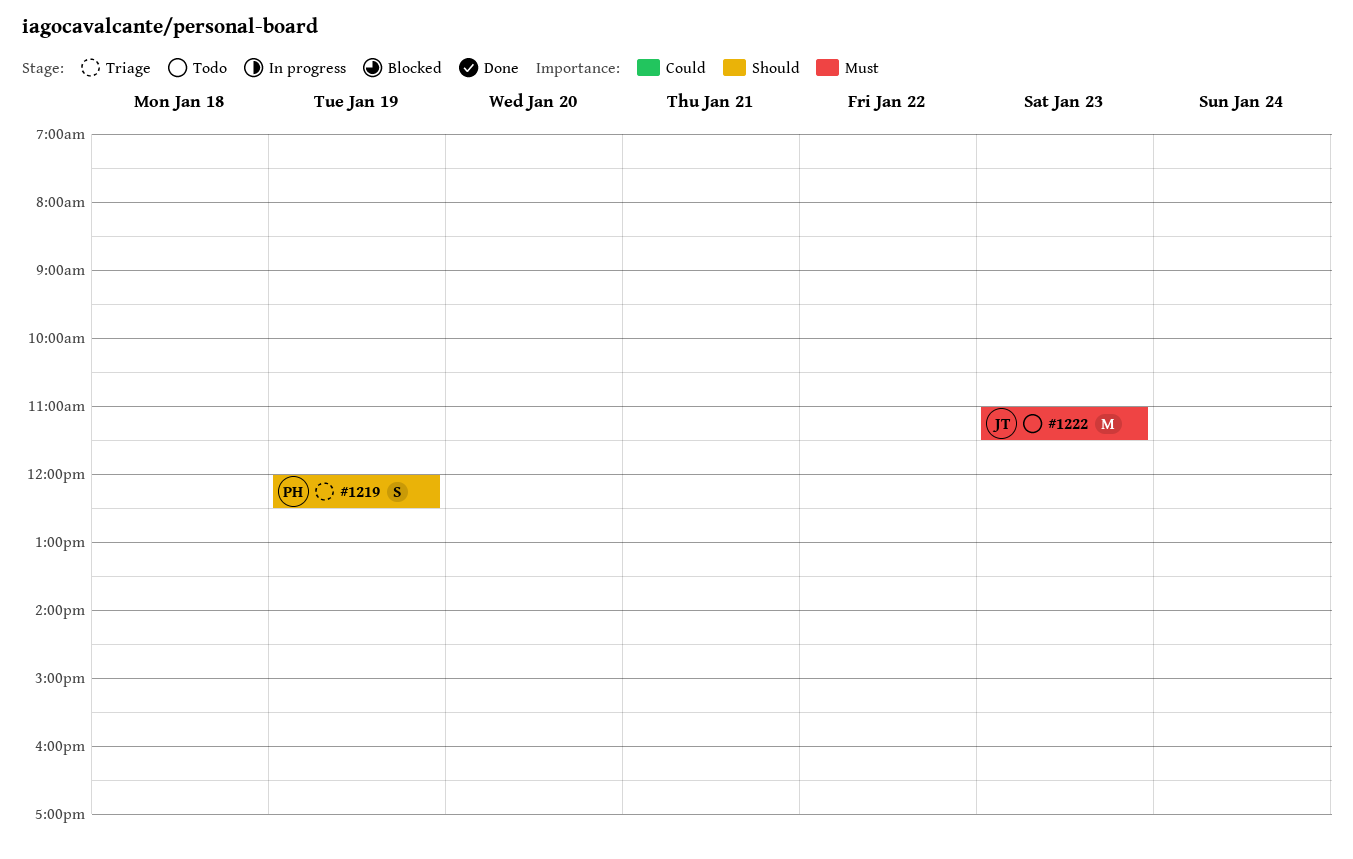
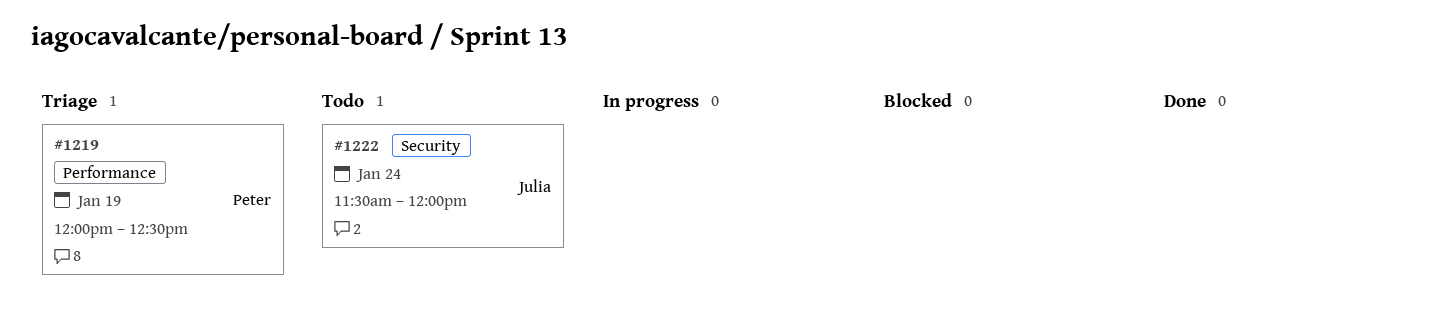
#1222, day: Jan 23 -> Jan 24
#1222, begins: 11:00 -> 11:30
#1222, ends: 11:30 -> 12:00

